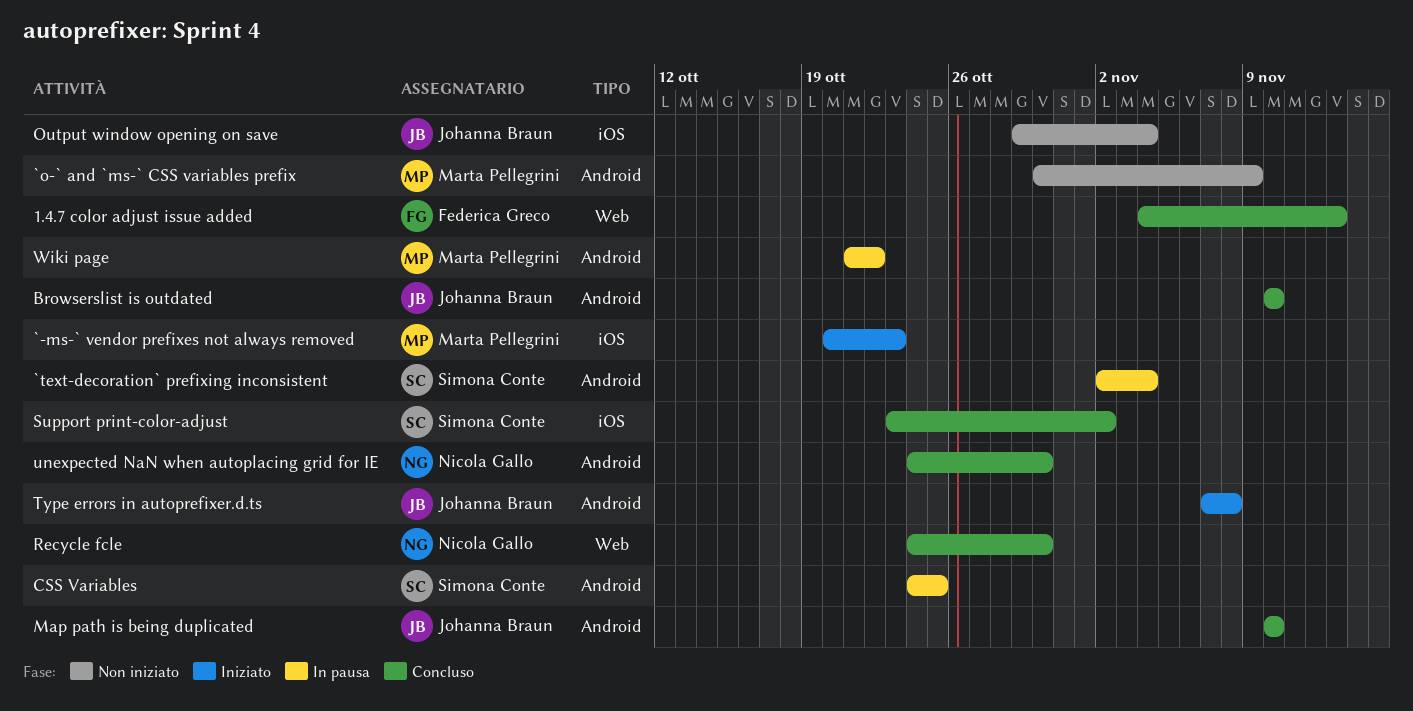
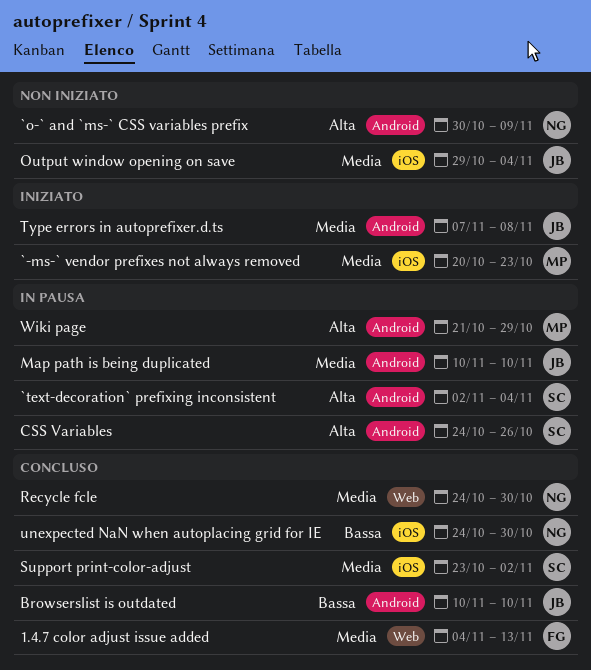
`o-` and `ms-` CSS variables prefix, owner: Marta Pellegrini -> Nicola Gallo
CSS Variables, due: Oct 25 -> Oct 26
Map path is being duplicated, status: Concluso -> In pausa
unexpected NaN when autoplacing grid for IE, label: Android -> iOS
Wiki page, due: Oct 22 -> Oct 29

